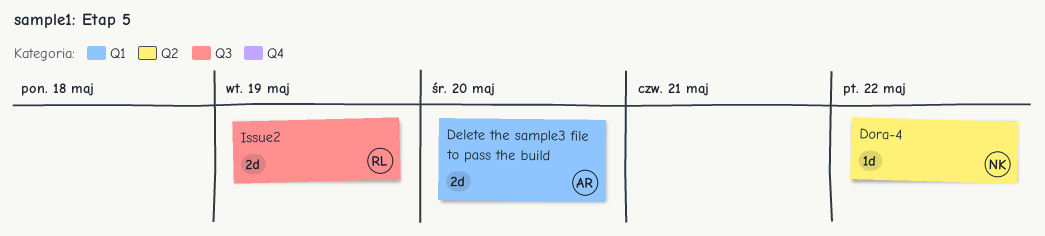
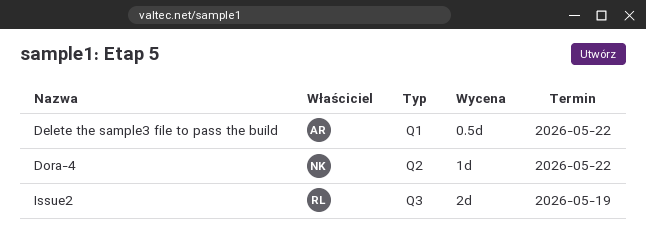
Delete the sample3 file to pass the build, estimate: 2d -> 0.5d
Delete the sample3 file to pass the build, due: May 20 -> May 22

